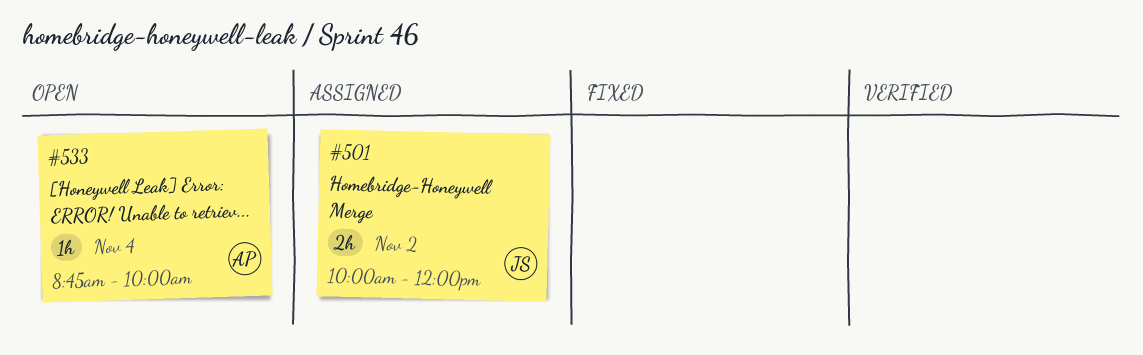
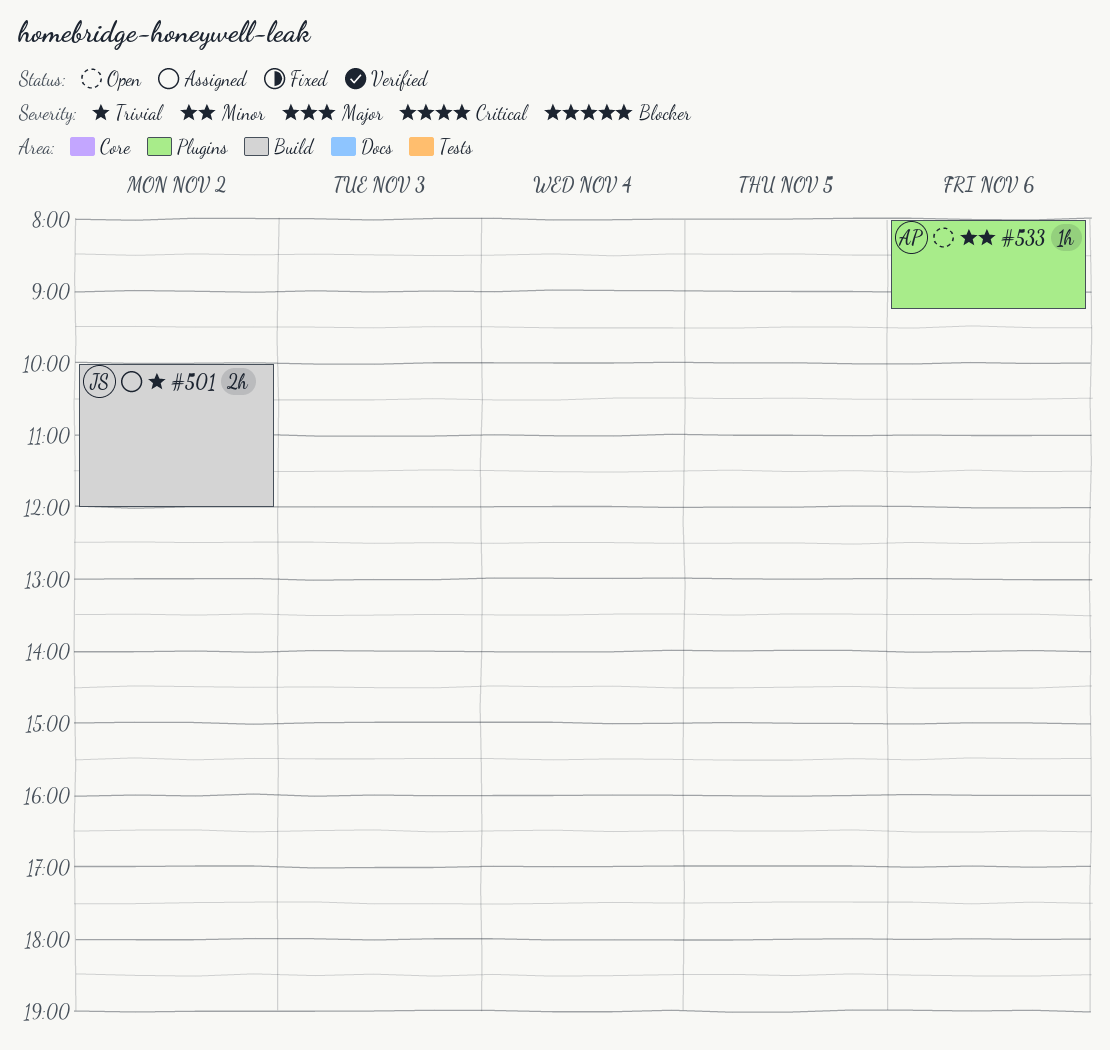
#533, day: Nov 4 -> Nov 6
#533, begins: 08:45 -> 08:00
#533, ends: 10:00 -> 09:15

